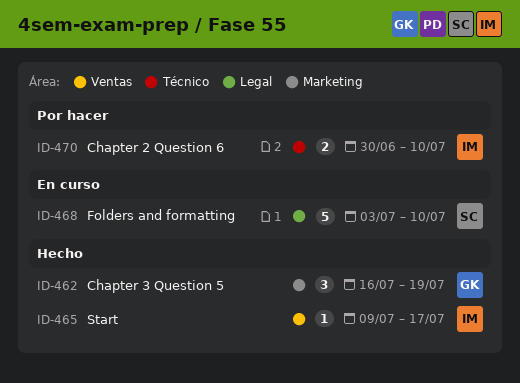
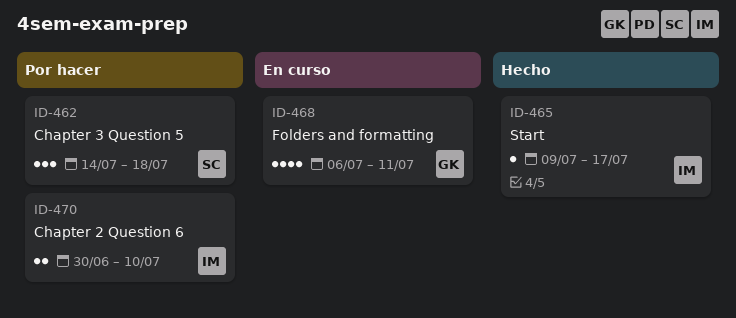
ID-462, status: Hecho -> Por hacer
ID-462, owner: GK -> SC
ID-462, start: Jul 16 -> Jul 14
ID-462, due: Jul 19 -> Jul 18
ID-468, owner: SC -> GK
ID-468, estimate: 5 -> 4
ID-468, start: Jul 3 -> Jul 6
ID-468, due: Jul 10 -> Jul 11

